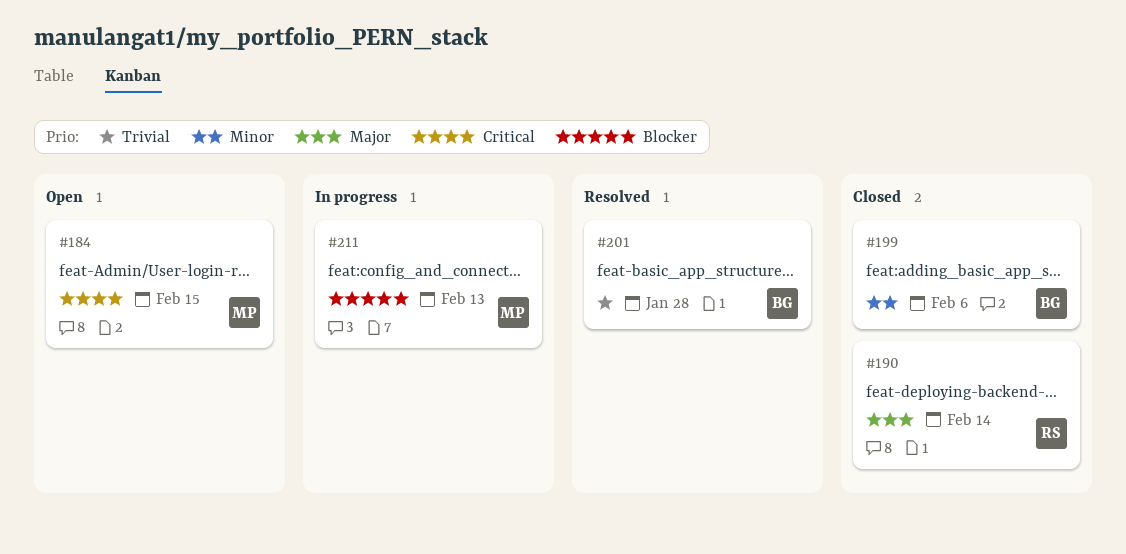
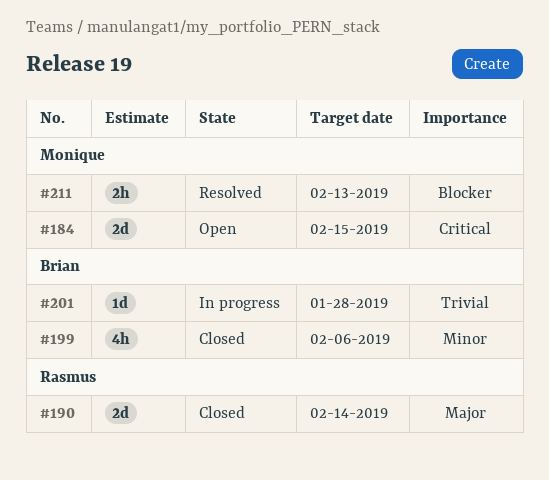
#201, status: Resolved -> In progress
#211, status: In progress -> Resolved

